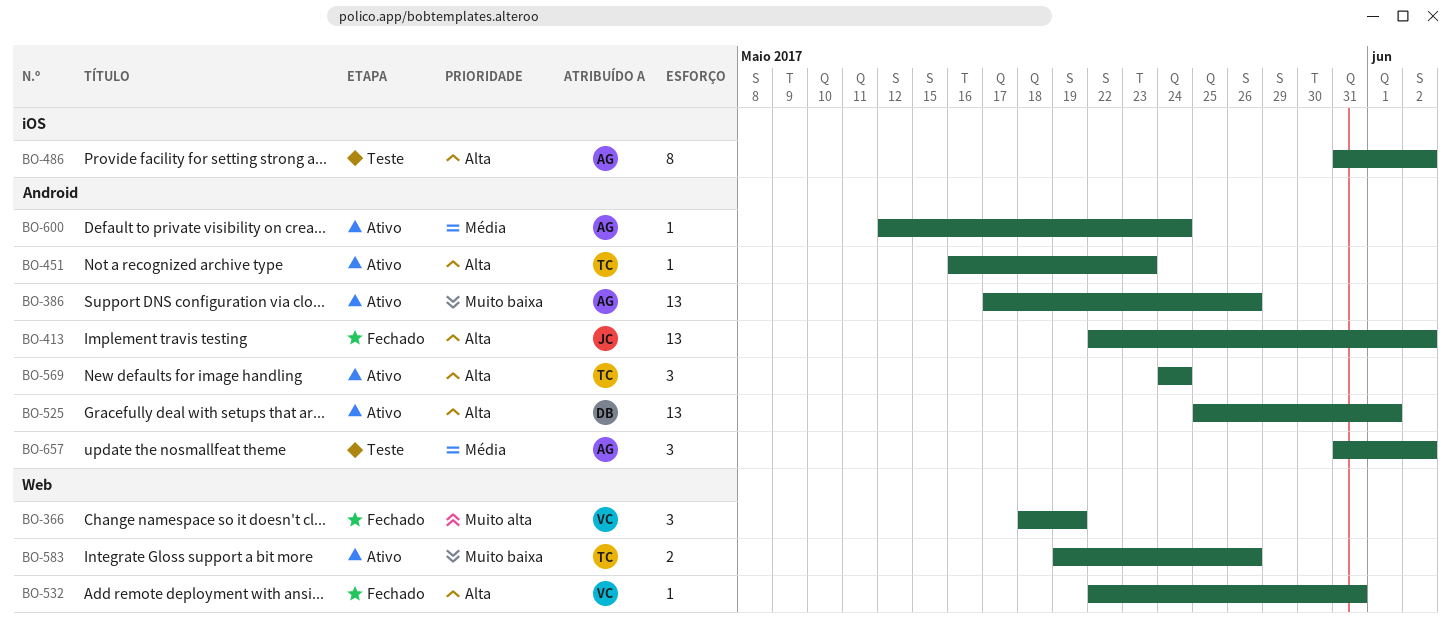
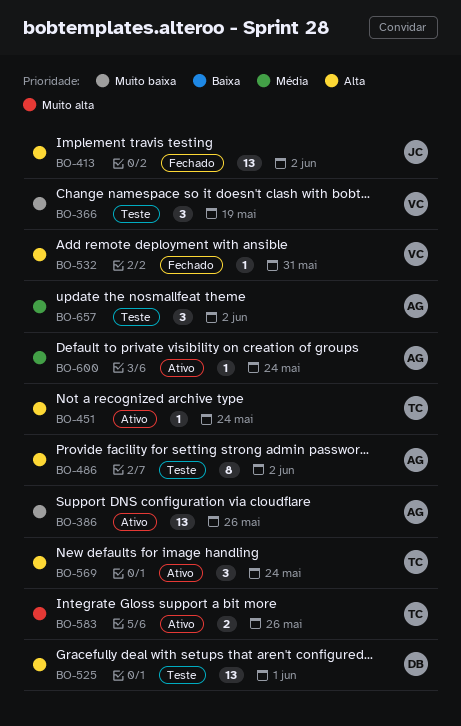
BO-366, status: Fechado -> Teste
BO-366, priority: Muito alta -> Muito baixa
BO-451, due: May 23 -> May 24
BO-525, status: Ativo -> Teste
BO-583, priority: Muito baixa -> Muito alta

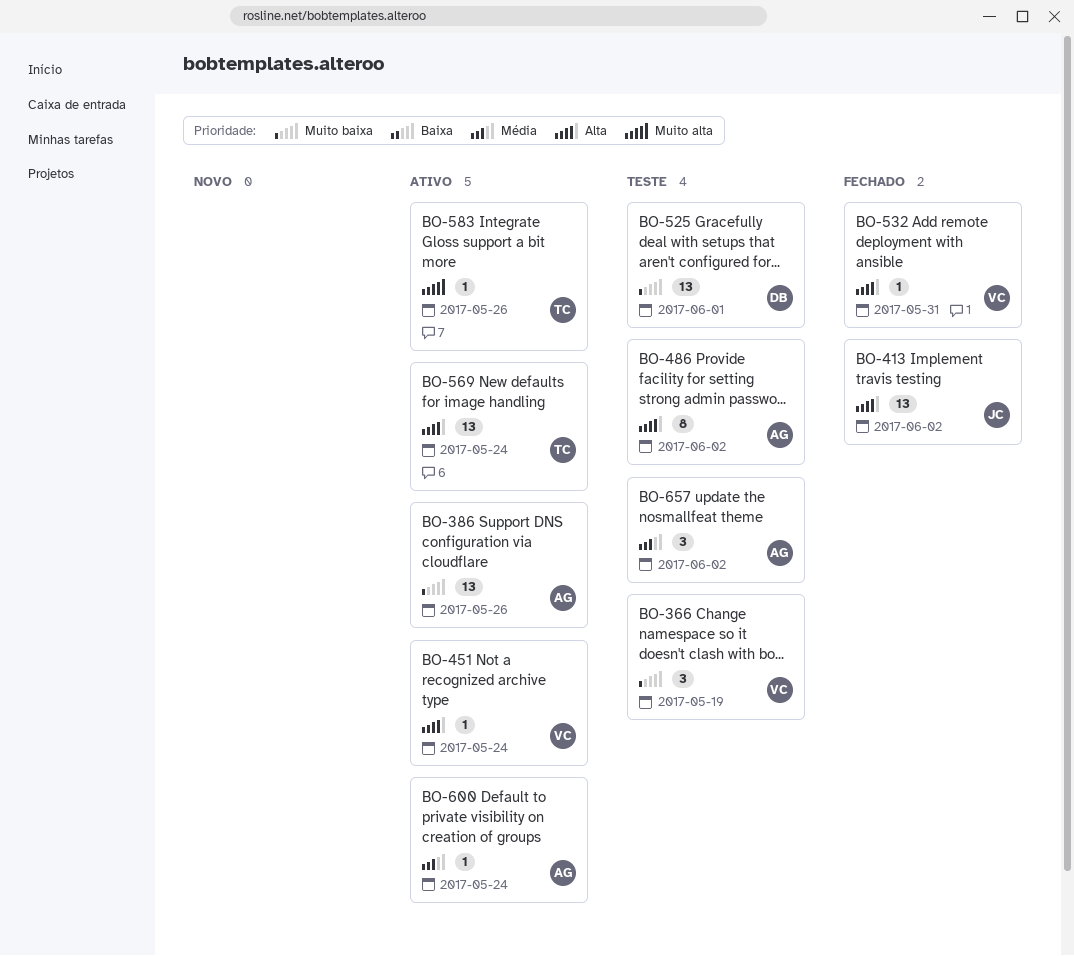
BO-451, owner: TC -> VC
BO-525, priority: Alta -> Muito baixa
BO-569, estimate: 3 -> 13
BO-583, estimate: 2 -> 1

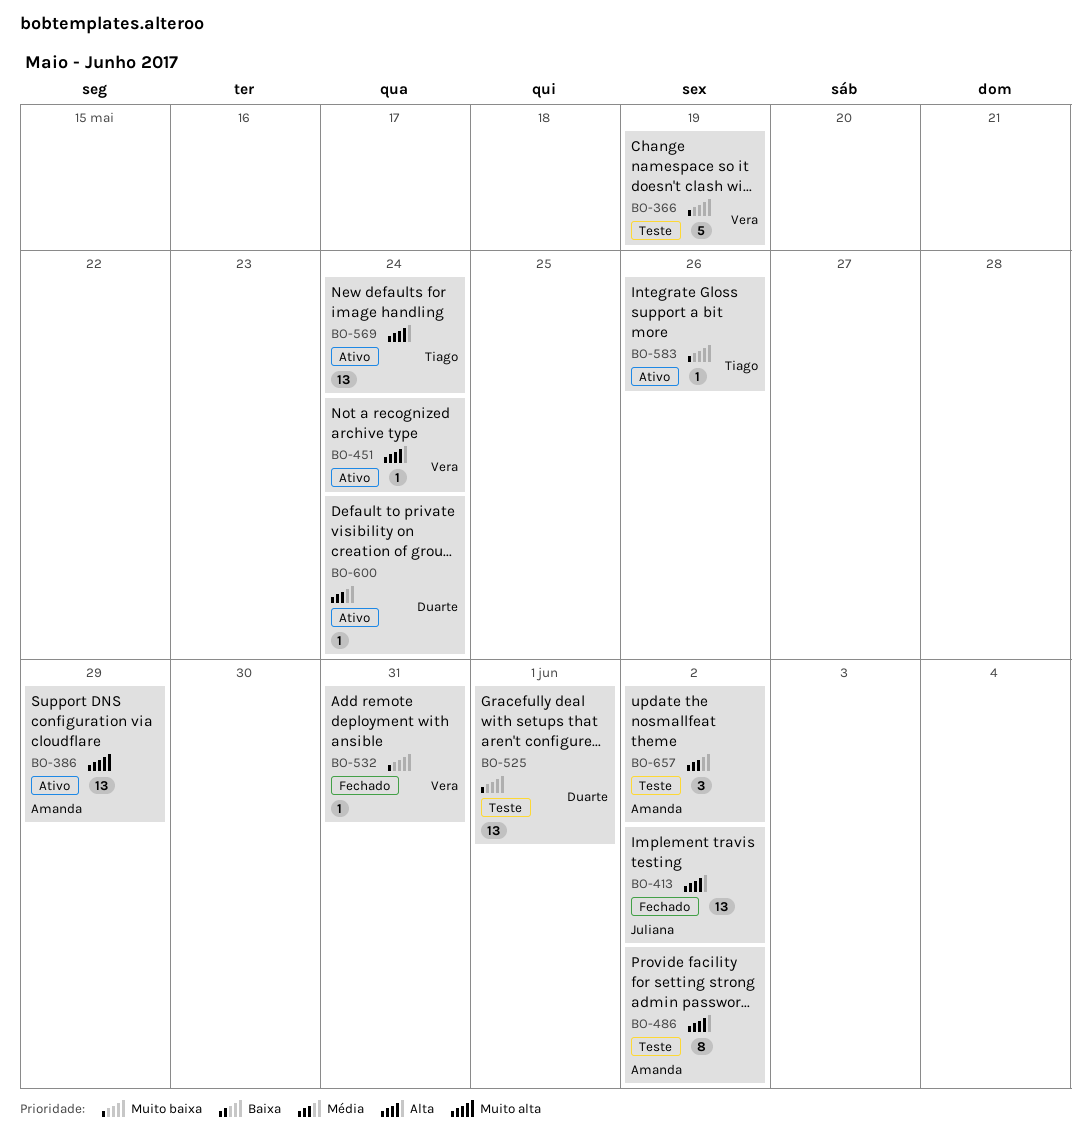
BO-366, estimate: 3 -> 5
BO-386, priority: Muito baixa -> Muito alta
BO-386, due: May 26 -> May 29
BO-532, priority: Alta -> Muito baixa
BO-583, priority: Muito alta -> Muito baixa
BO-600, owner: Amanda -> Duarte

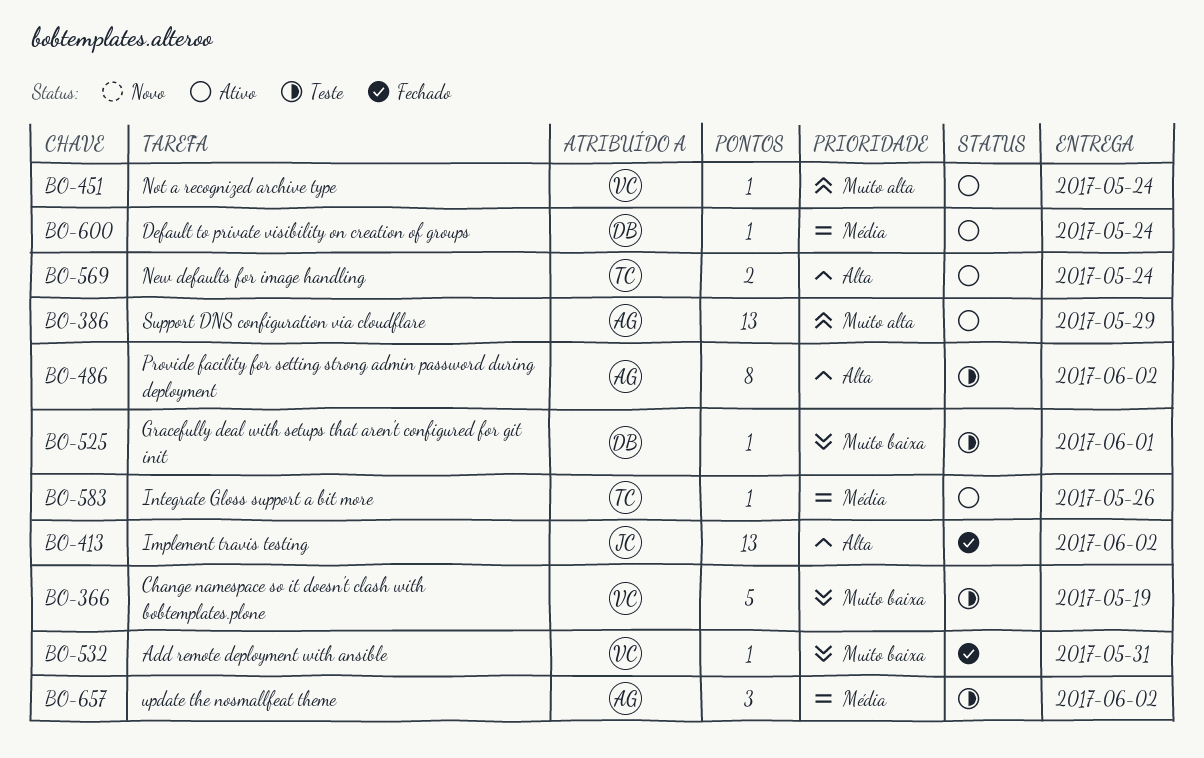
BO-451, priority: Alta -> Muito alta
BO-525, estimate: 13 -> 1
BO-569, estimate: 13 -> 2
BO-583, priority: Muito baixa -> Média

